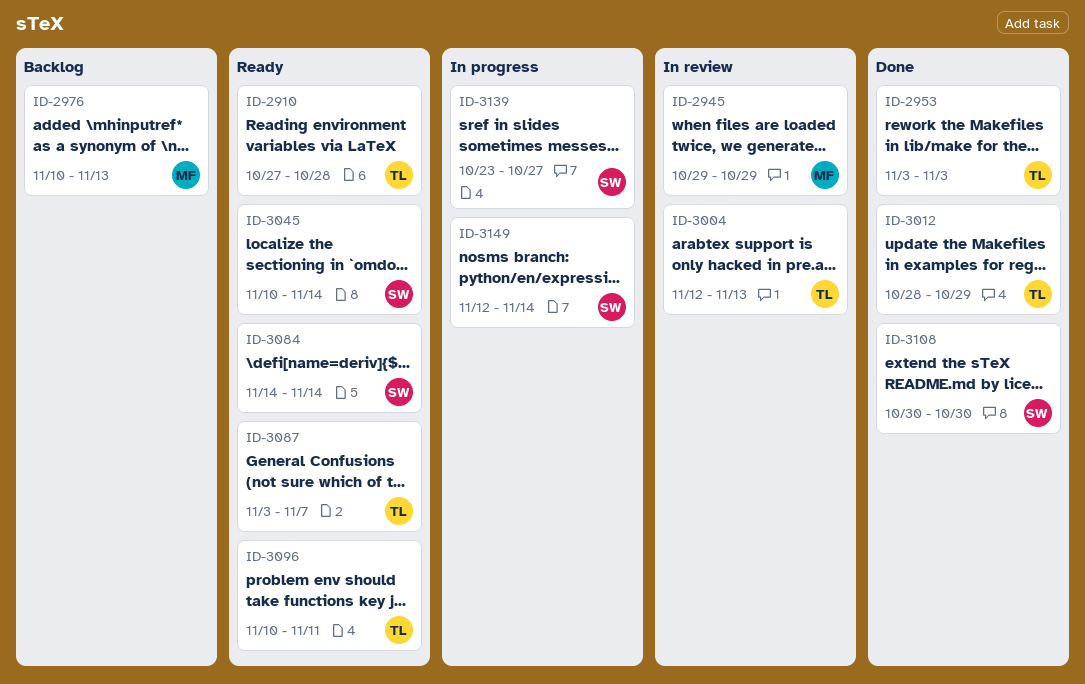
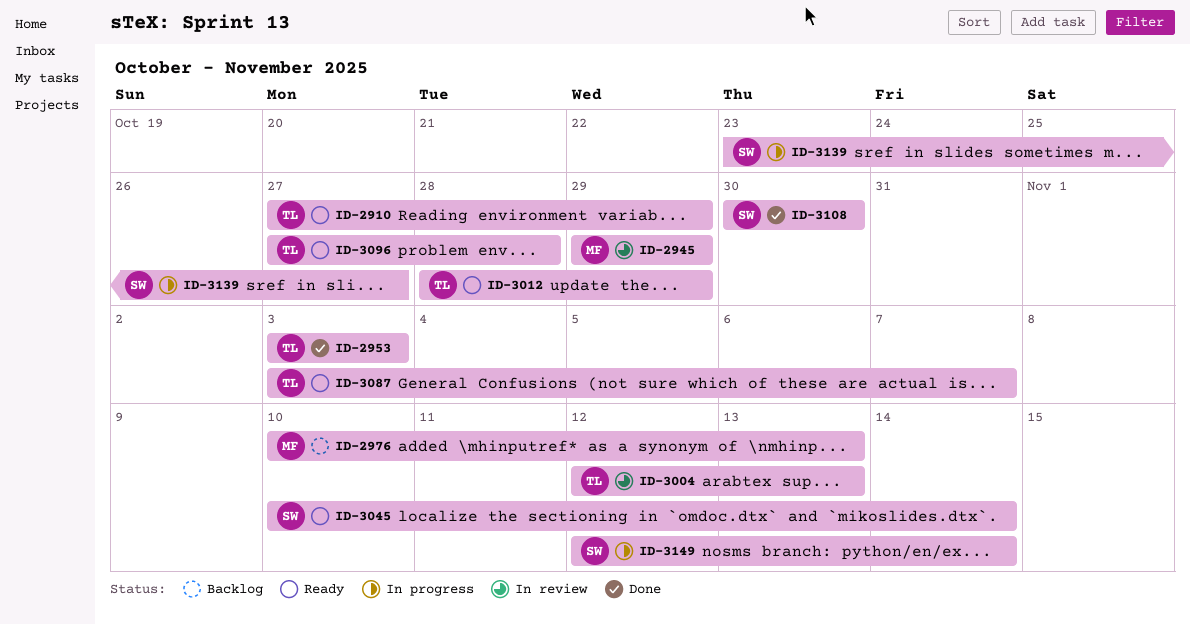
ID-2910, due: Oct 28 -> Oct 29
ID-3012, status: Done -> Ready
ID-3084: present -> none
ID-3096, start: Nov 10 -> Oct 27
ID-3096, due: Nov 11 -> Oct 28

